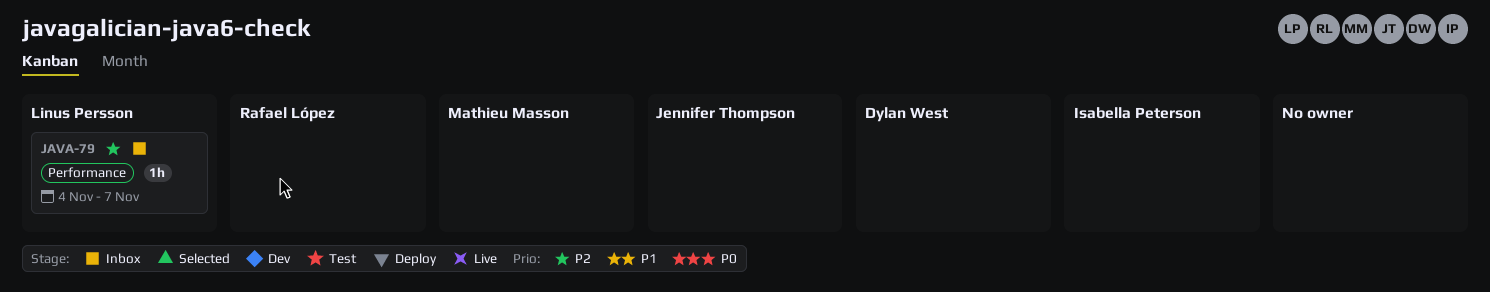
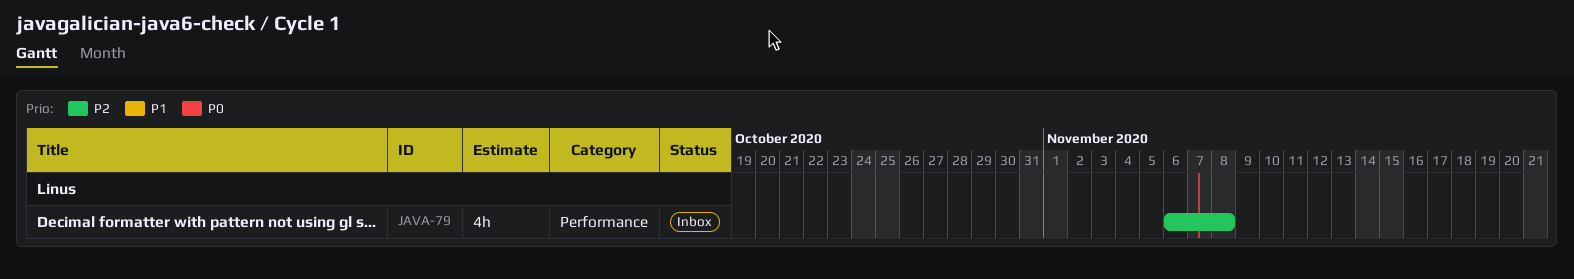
JAVA-79, estimate: 1h -> 4h
JAVA-79, start: Nov 4 -> Nov 6
JAVA-79, due: Nov 7 -> Nov 8

